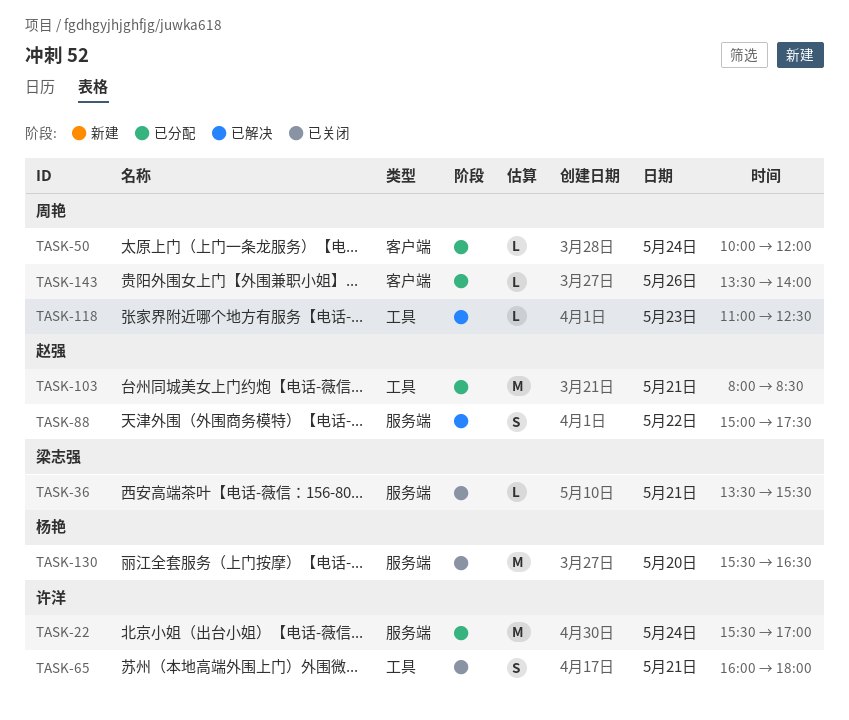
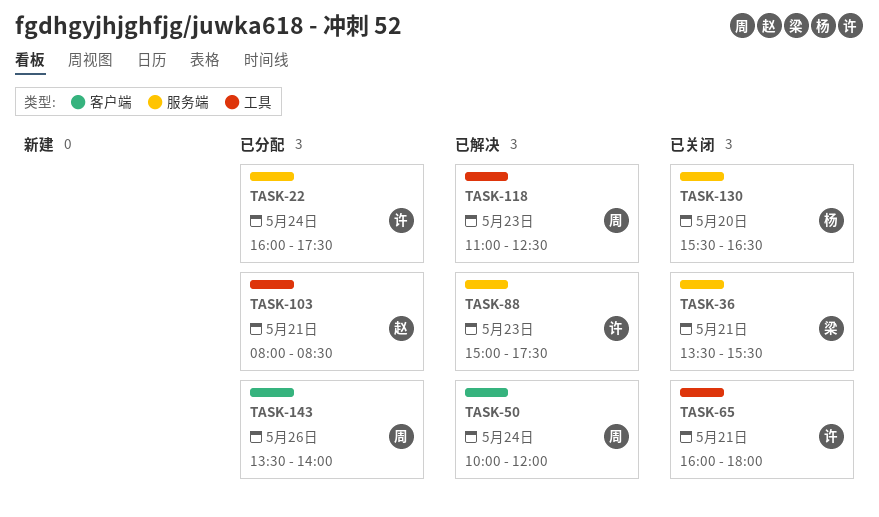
TASK-22, begins: 15:30 -> 16:00
TASK-22, ends: 17:00 -> 17:30
TASK-50, status: 已分配 -> 已解决
TASK-88, owner: 赵强 -> 许洋
TASK-88, day: May 22 -> May 23

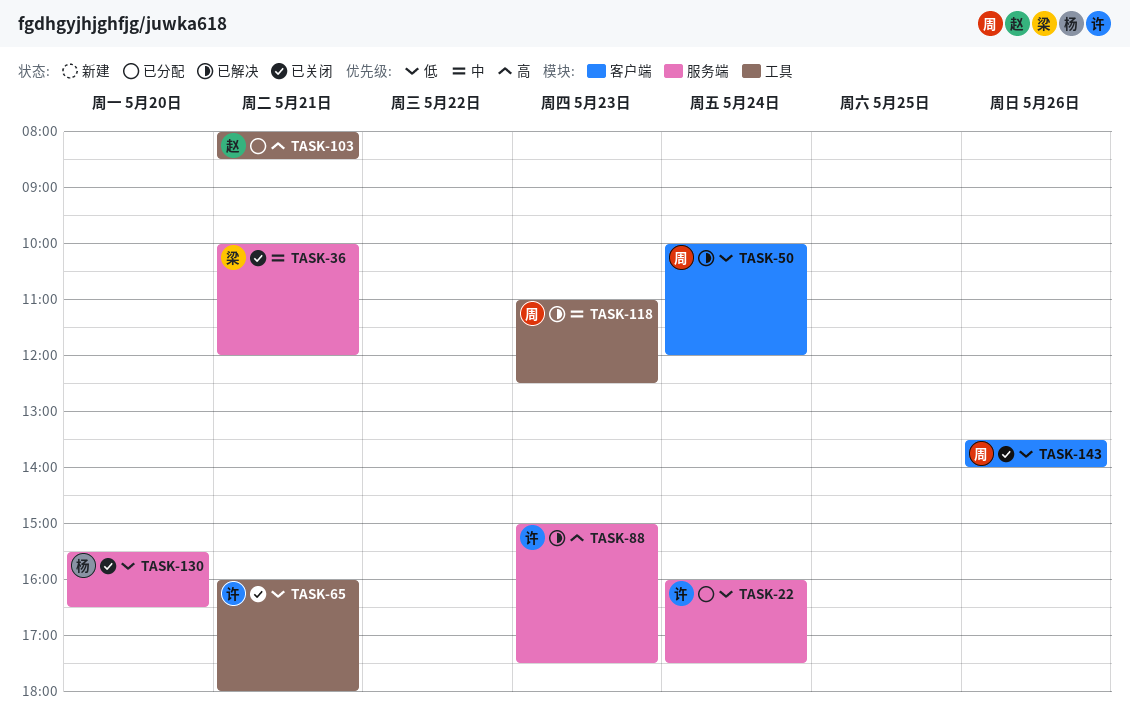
TASK-36, begins: 13:30 -> 10:00
TASK-36, ends: 15:30 -> 12:00
TASK-143, status: 已分配 -> 已关闭

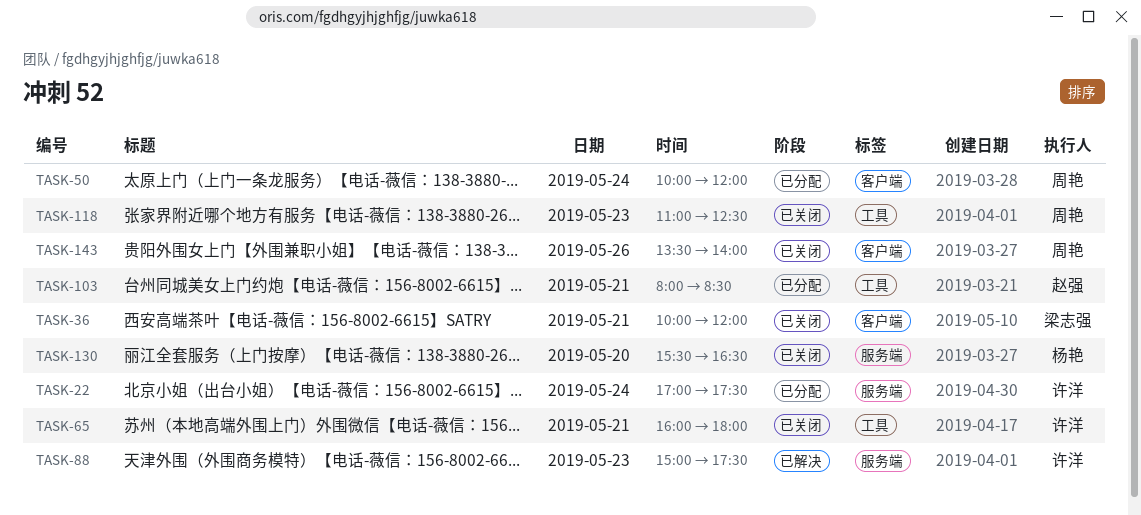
TASK-22, begins: 16:00 -> 17:00
TASK-36, label: 服务端 -> 客户端
TASK-50, status: 已解决 -> 已分配
TASK-118, status: 已解决 -> 已关闭

